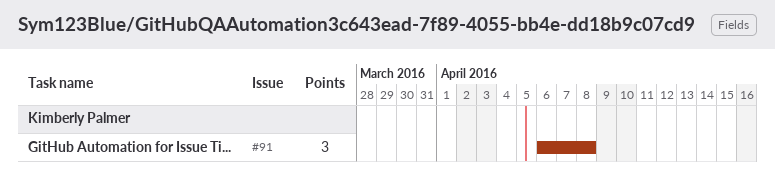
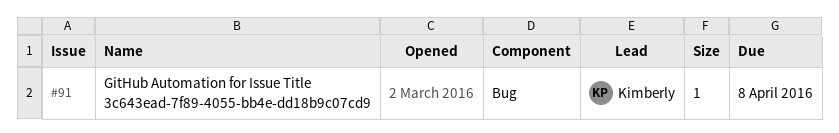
#91, estimate: 3 -> 1

